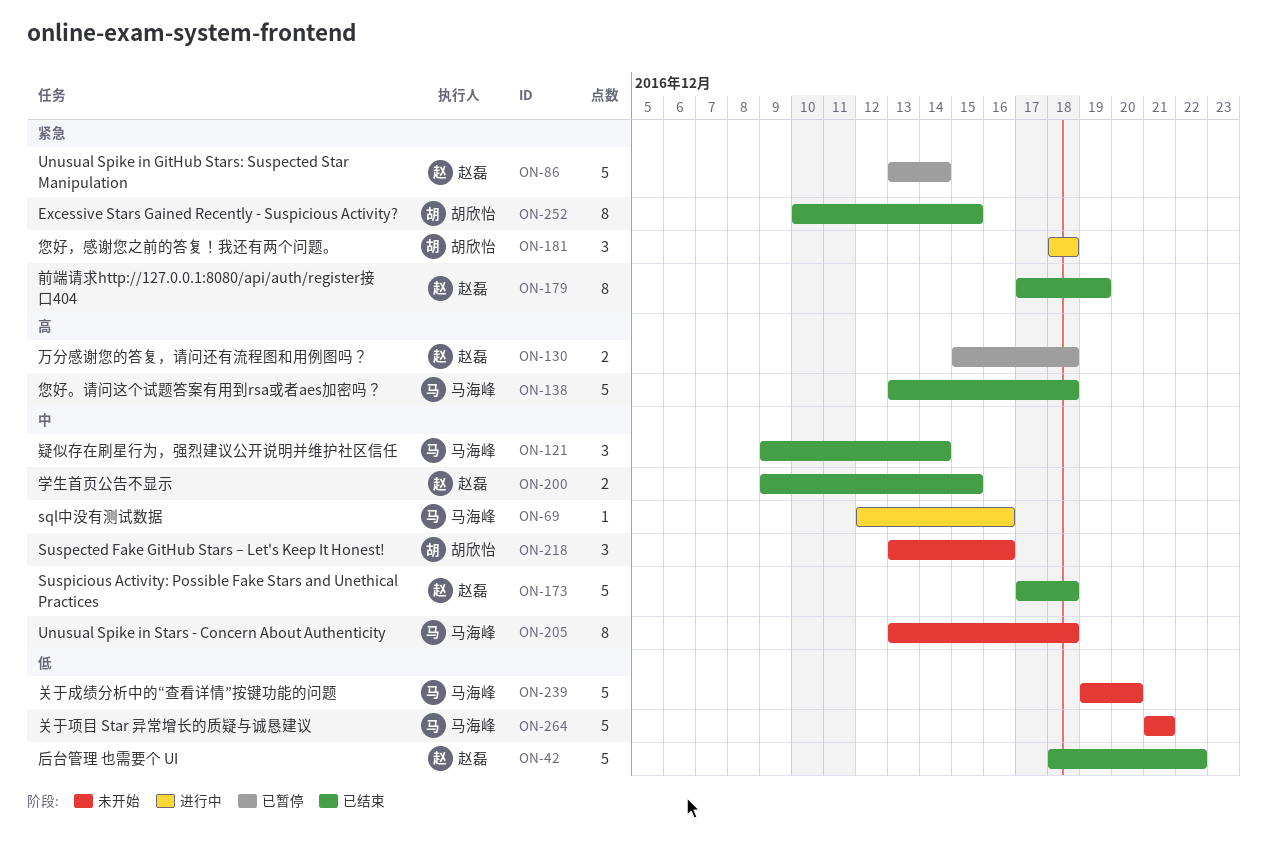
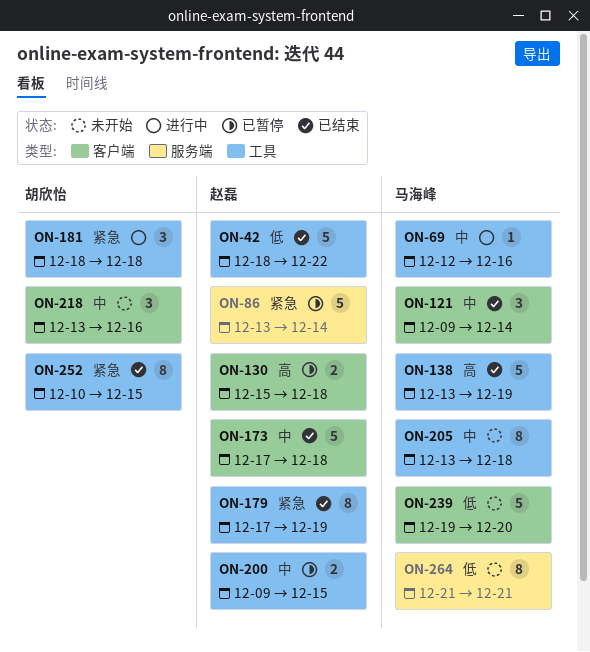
ON-138, due: Dec 18 -> Dec 19
ON-200, status: 已结束 -> 已暂停
ON-264, estimate: 5 -> 8

